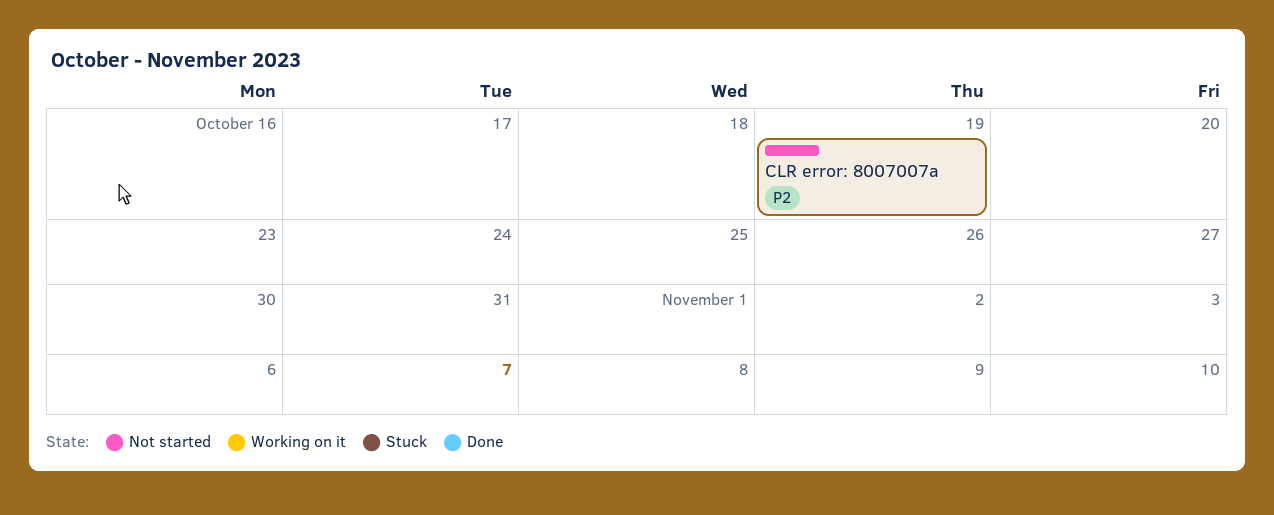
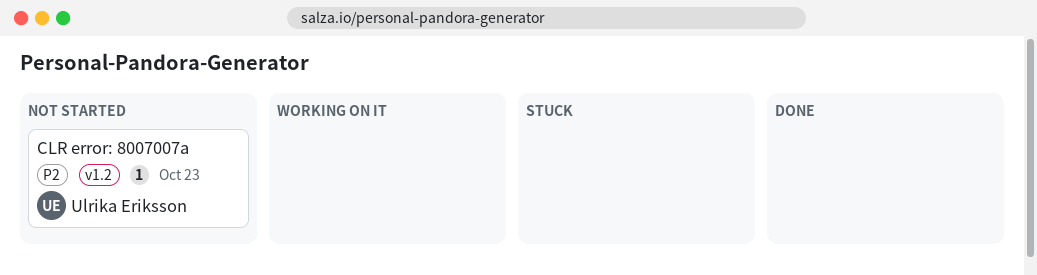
CLR error: 8007007a, due: Oct 19 -> Oct 23

